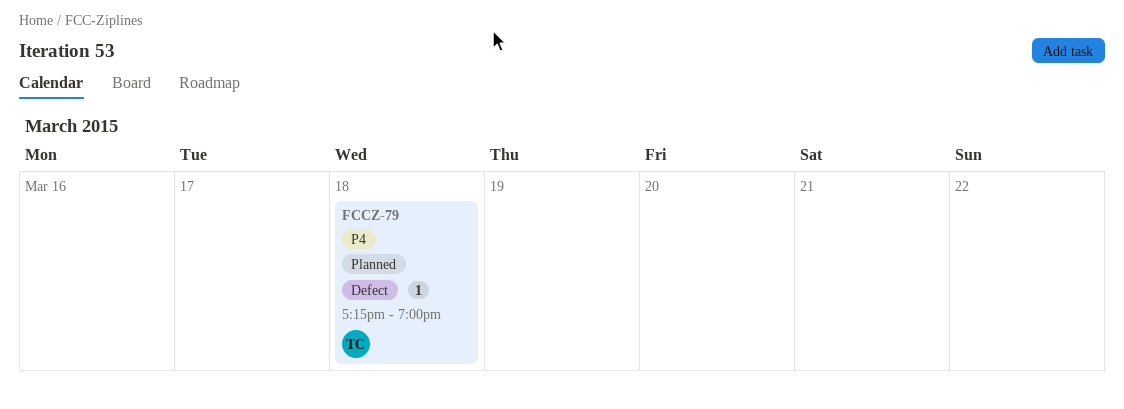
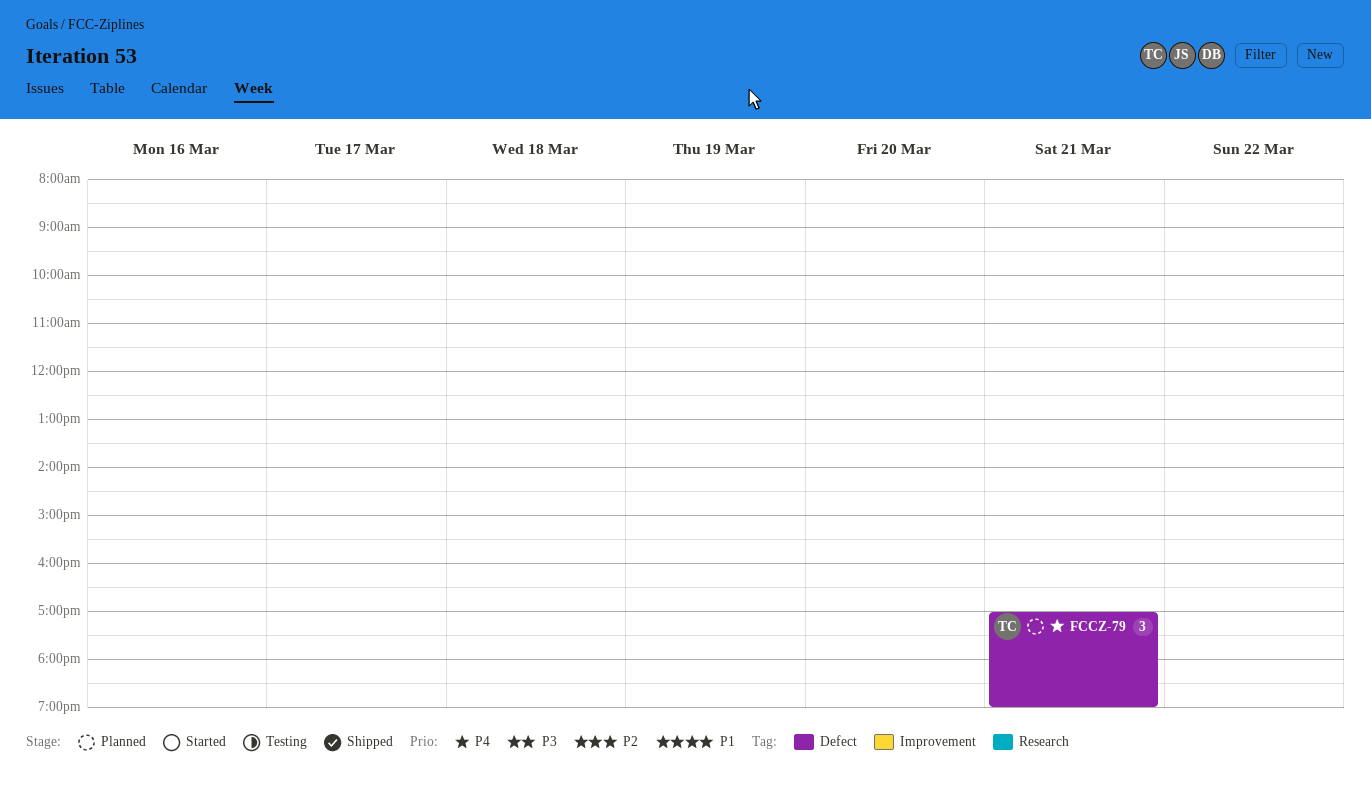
FCCZ-79, estimate: 1 -> 3
FCCZ-79, day: Mar 18 -> Mar 21
FCCZ-79, begins: 17:15 -> 17:00

